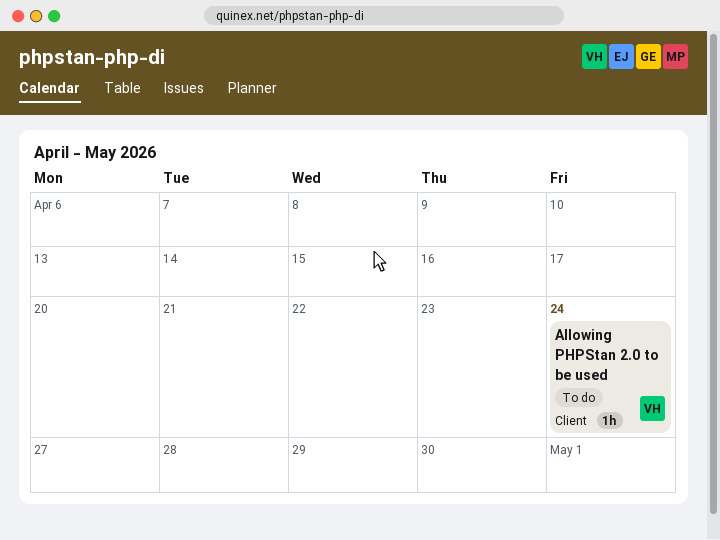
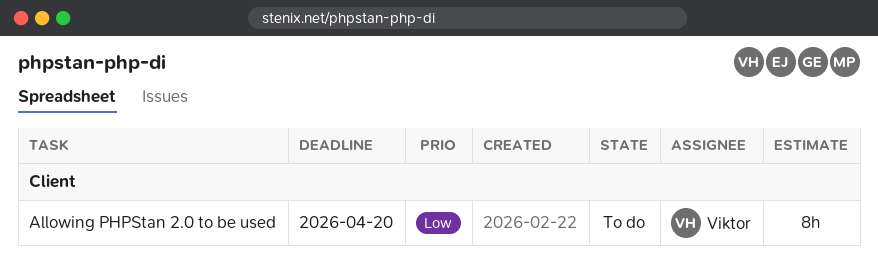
Allowing PHPStan 2.0 to be used, estimate: 1h -> 8h
Allowing PHPStan 2.0 to be used, due: Apr 24 -> Apr 20

